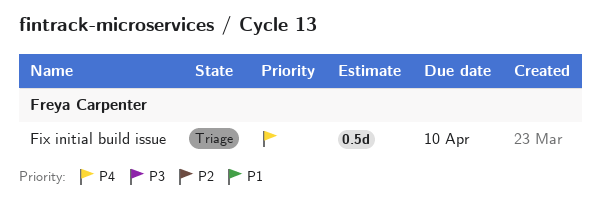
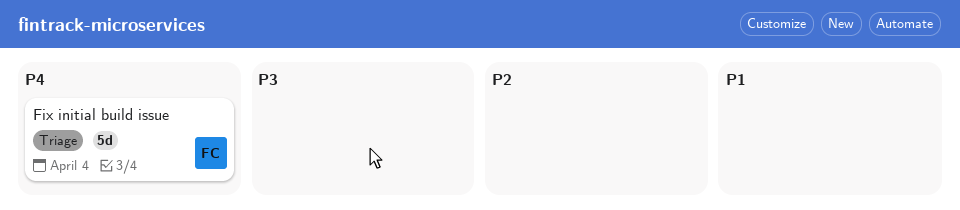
Fix initial build issue, estimate: 0.5d -> 5d
Fix initial build issue, due: Apr 10 -> Apr 4

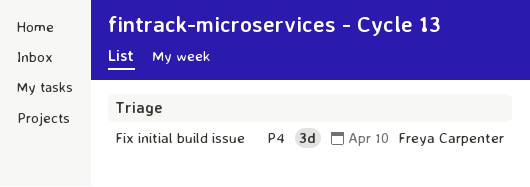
Fix initial build issue, estimate: 5d -> 3d
Fix initial build issue, due: Apr 4 -> Apr 10

